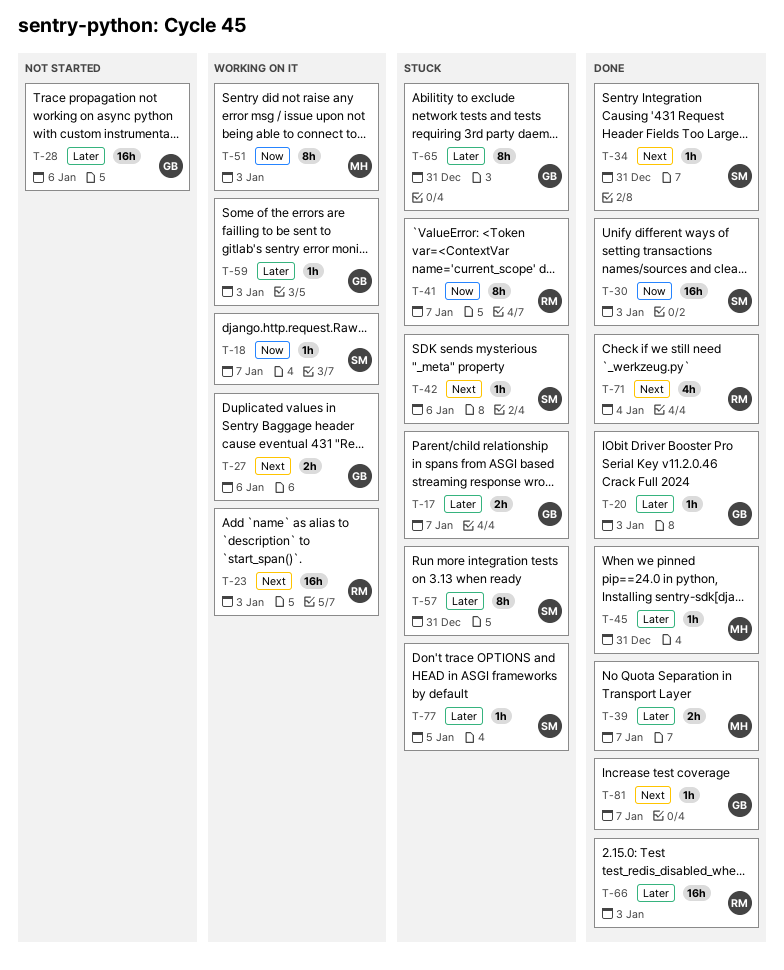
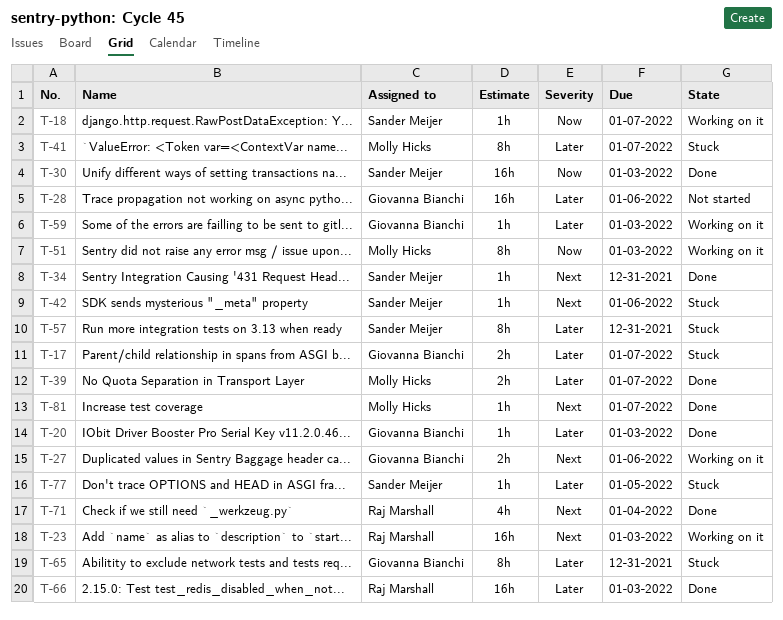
T-41, owner: Raj Marshall -> Molly Hicks
T-41, priority: Now -> Later
T-45: present -> none
T-81, owner: Giovanna Bianchi -> Molly Hicks

